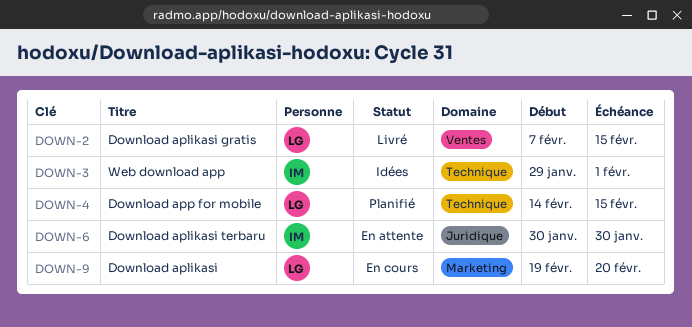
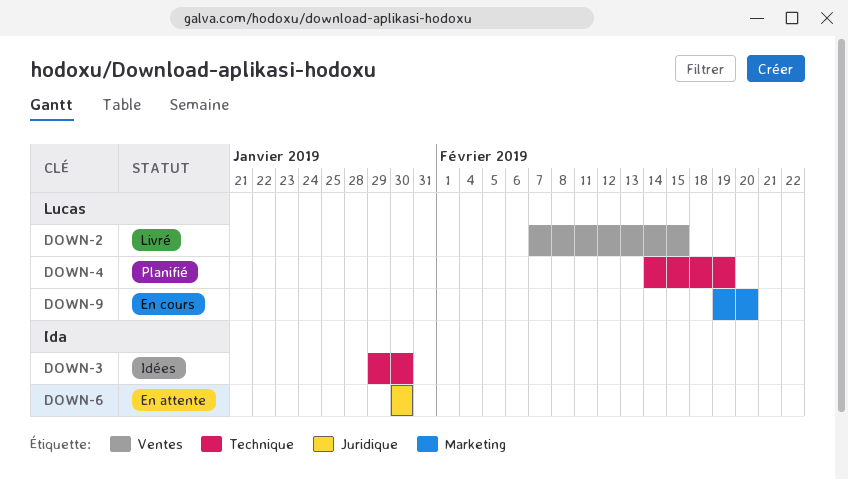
DOWN-3, due: Feb 1 -> Jan 30
DOWN-4, due: Feb 15 -> Feb 19

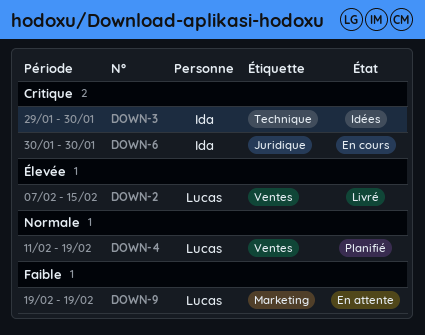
DOWN-4, label: Technique -> Ventes
DOWN-4, start: Feb 14 -> Feb 11
DOWN-6, status: En attente -> En cours
DOWN-9, status: En cours -> En attente
DOWN-9, due: Feb 20 -> Feb 19

